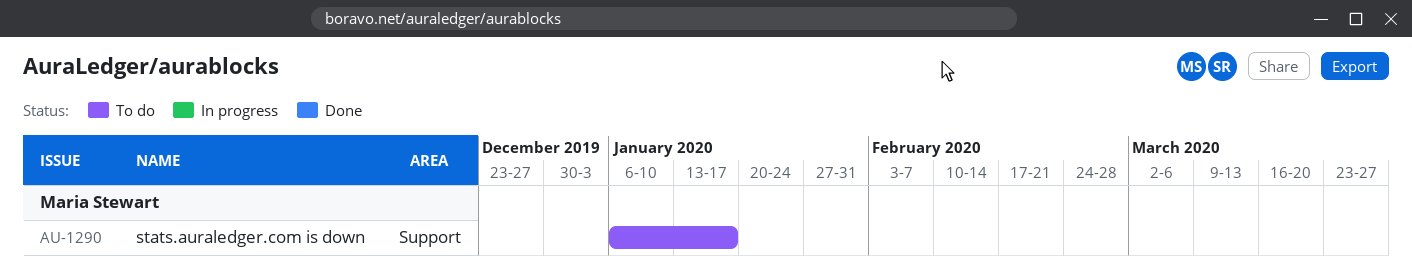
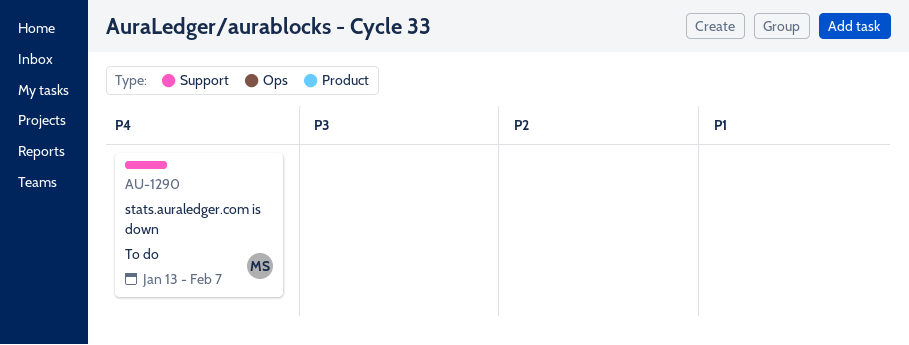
AU-1290, start: Jan 6 -> Jan 13
AU-1290, due: Jan 17 -> Feb 7

